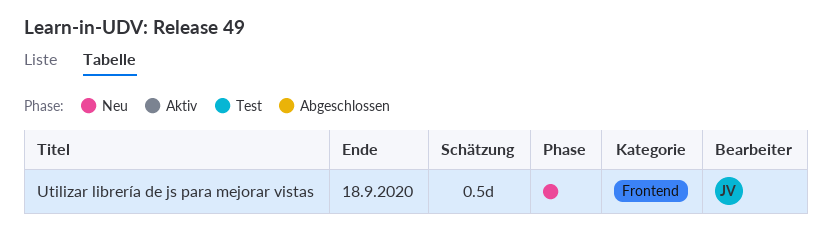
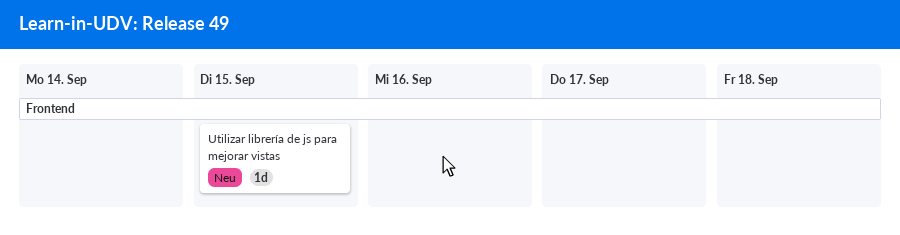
Utilizar librería de js para mejorar vistas, estimate: 0.5d -> 1d
Utilizar librería de js para mejorar vistas, due: Sep 18 -> Sep 15

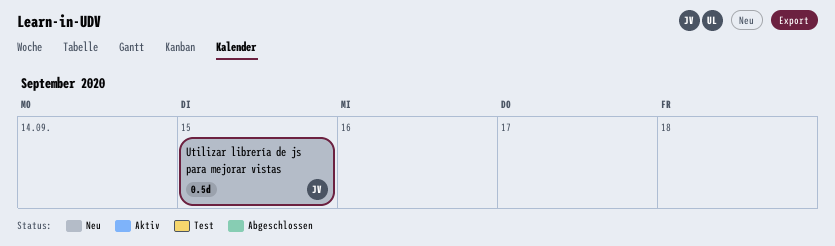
Utilizar librería de js para mejorar vistas, estimate: 1d -> 0.5d

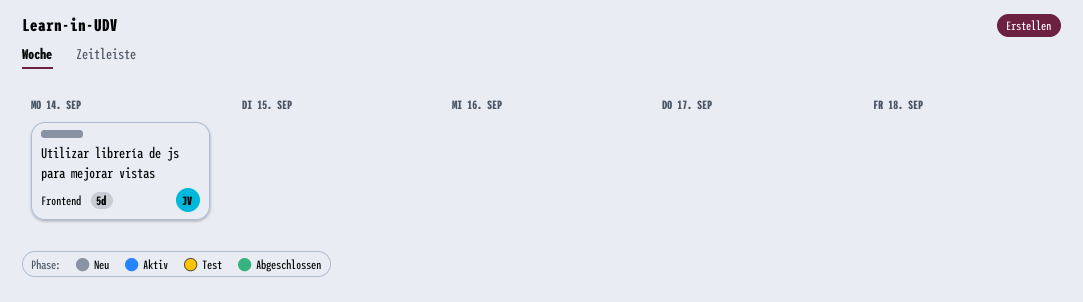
Utilizar librería de js para mejorar vistas, estimate: 0.5d -> 5d
Utilizar librería de js para mejorar vistas, due: Sep 15 -> Sep 14

